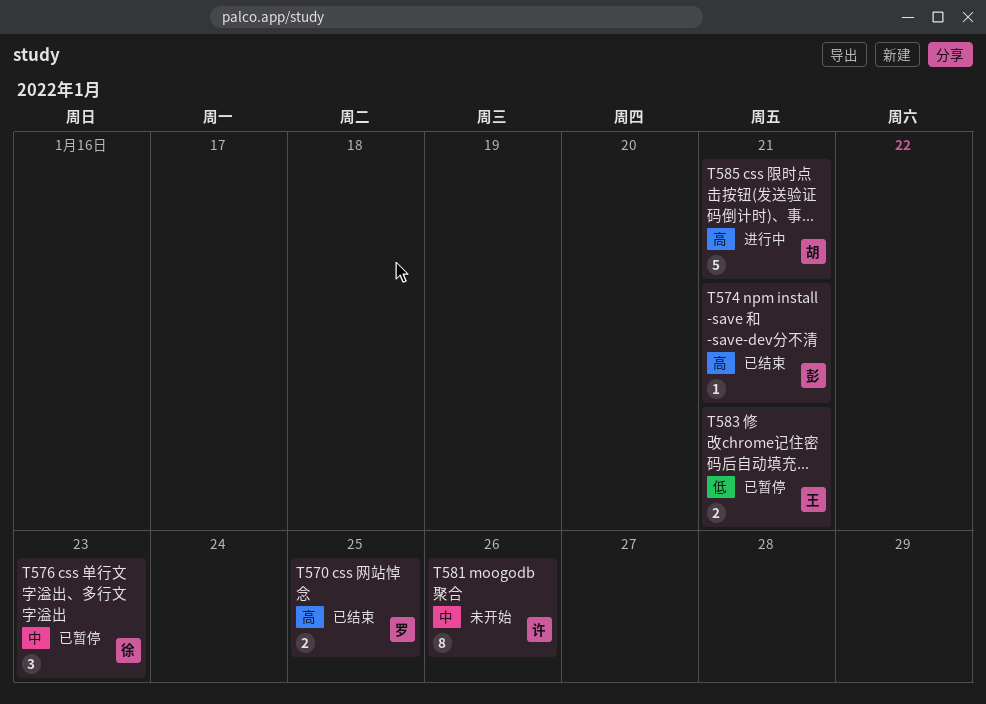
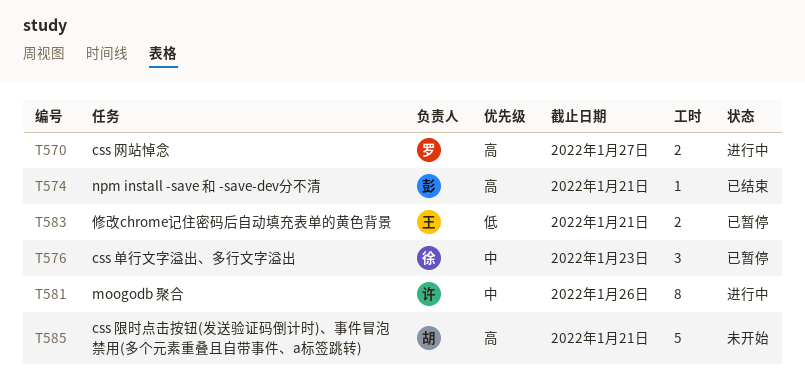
T570, status: 已结束 -> 进行中
T570, due: Jan 25 -> Jan 27
T581, status: 未开始 -> 进行中
T585, status: 进行中 -> 未开始

